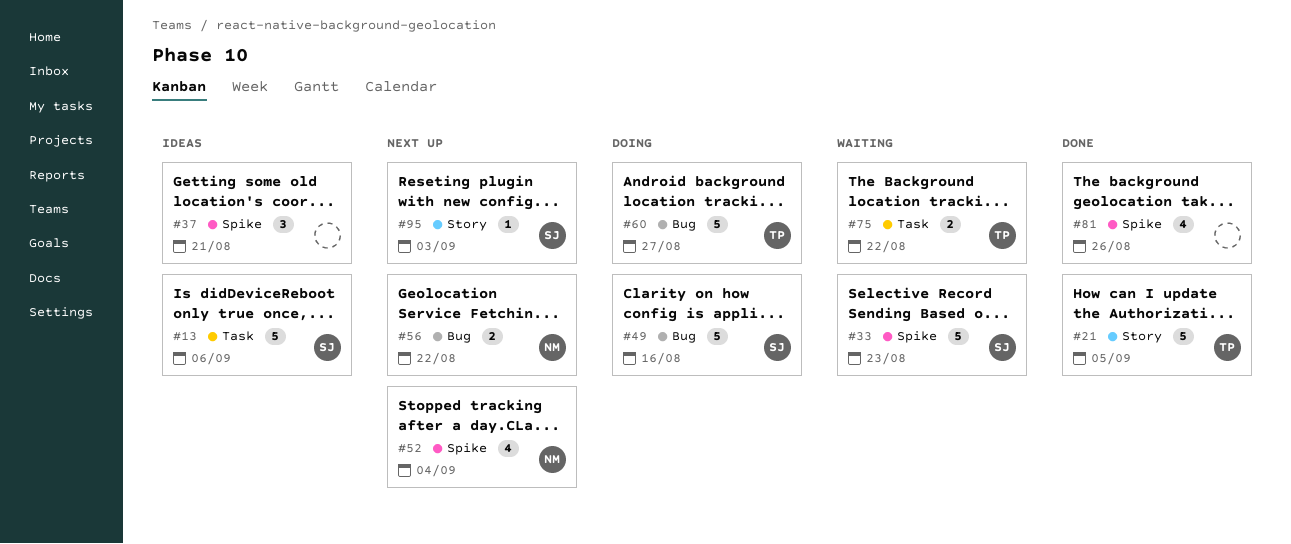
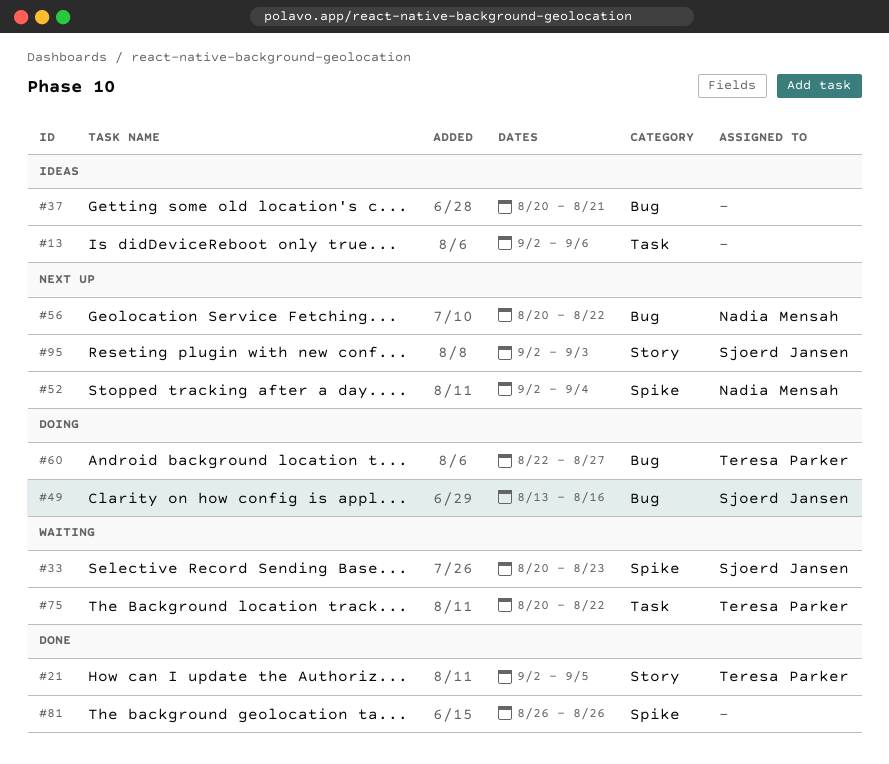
#13, owner: Sjoerd Jansen -> none
#37, label: Spike -> Bug

